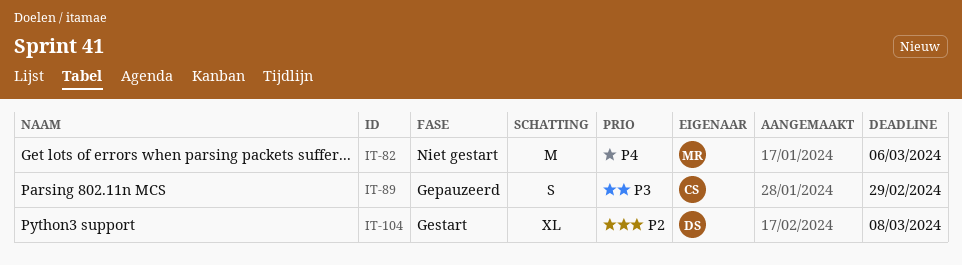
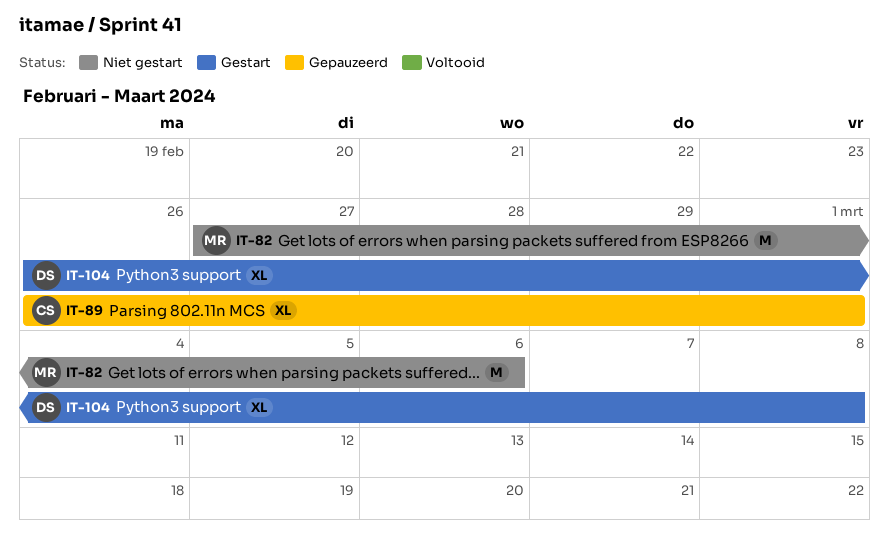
IT-89, estimate: S -> XL
IT-89, due: Feb 29 -> Mar 1

